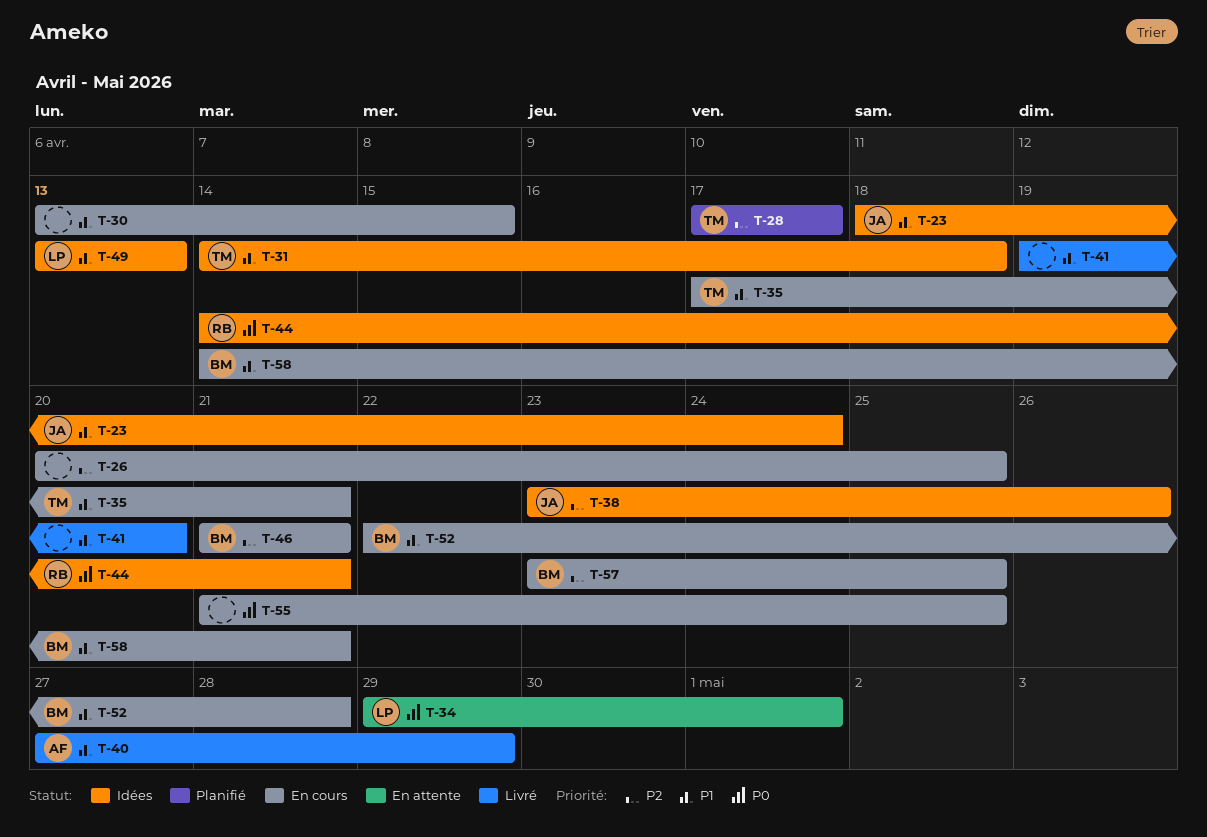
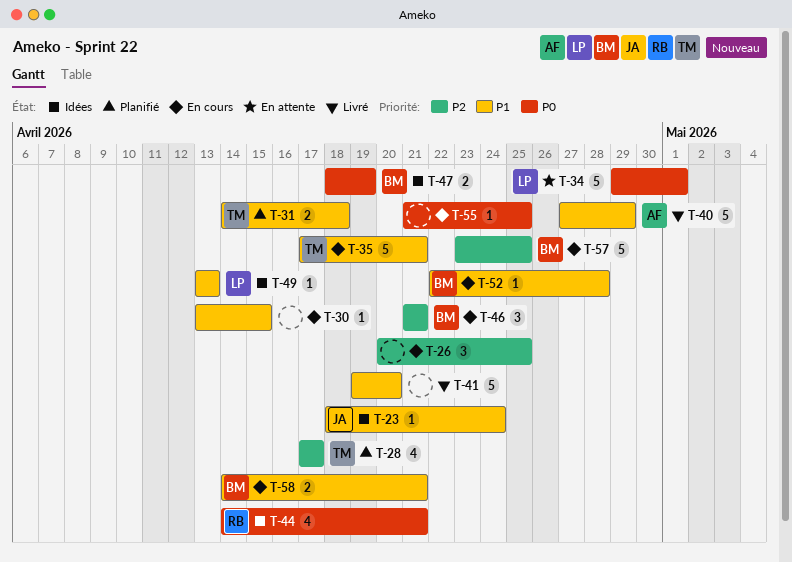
T-31, status: Idées -> Planifié
T-38: present -> none
T-47: none -> present

